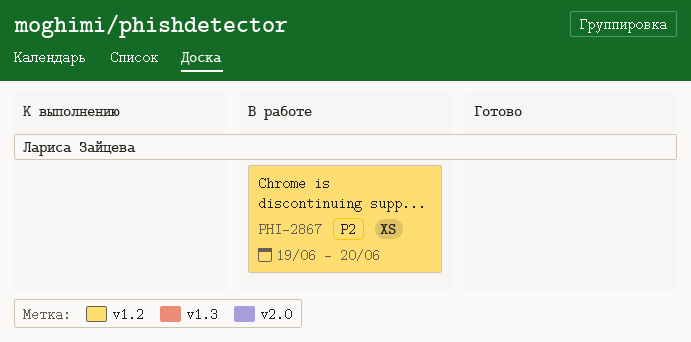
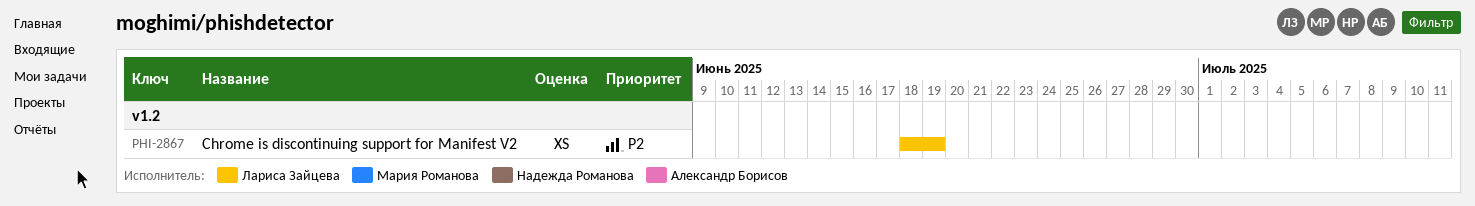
PHI-2867, start: Jun 19 -> Jun 18
PHI-2867, due: Jun 20 -> Jun 19

